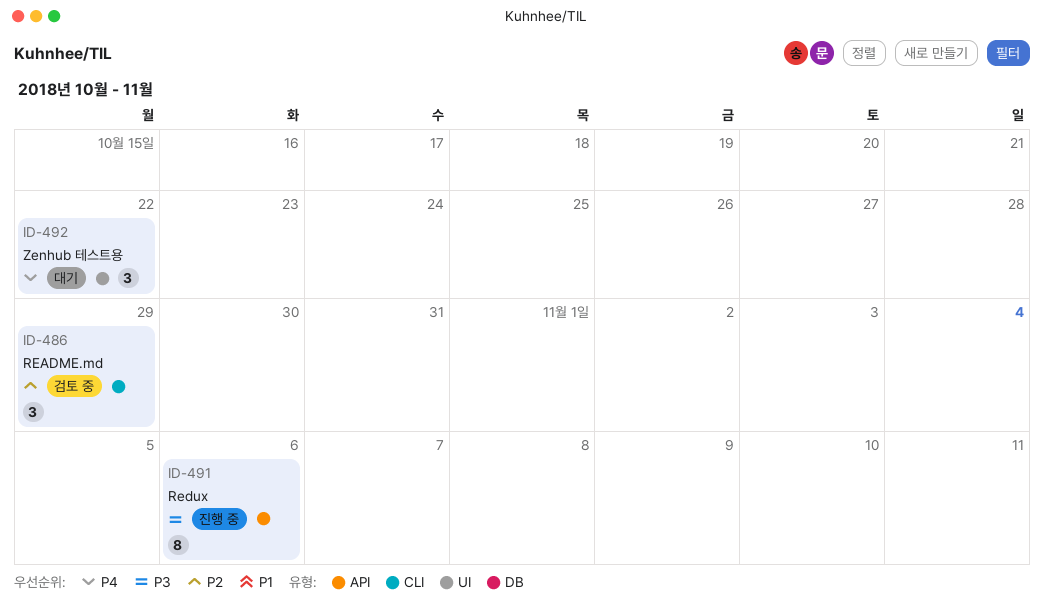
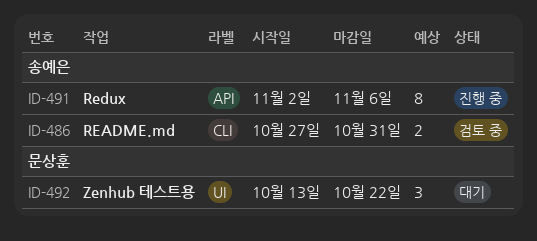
ID-486, estimate: 3 -> 2
ID-486, due: Oct 29 -> Oct 31

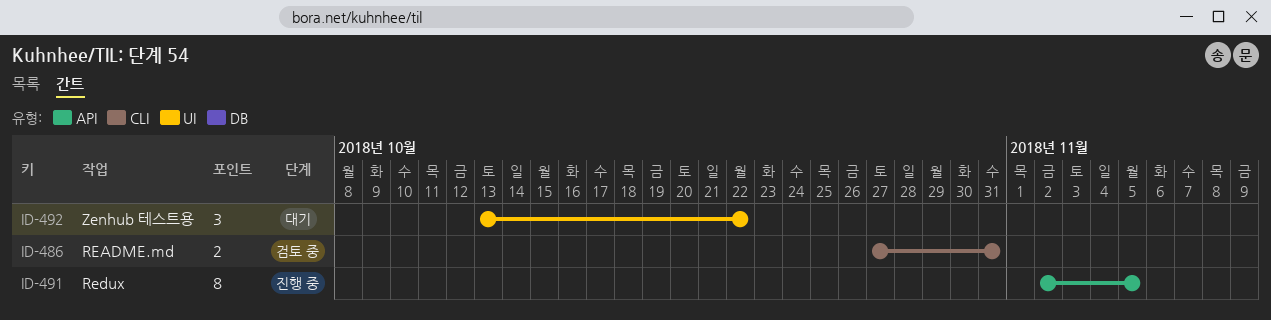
ID-491, due: Nov 6 -> Nov 5

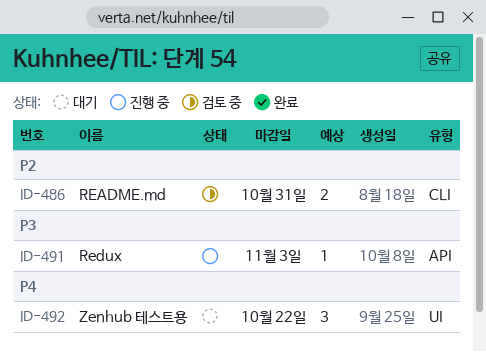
ID-491, estimate: 8 -> 1
ID-491, due: Nov 5 -> Nov 3

